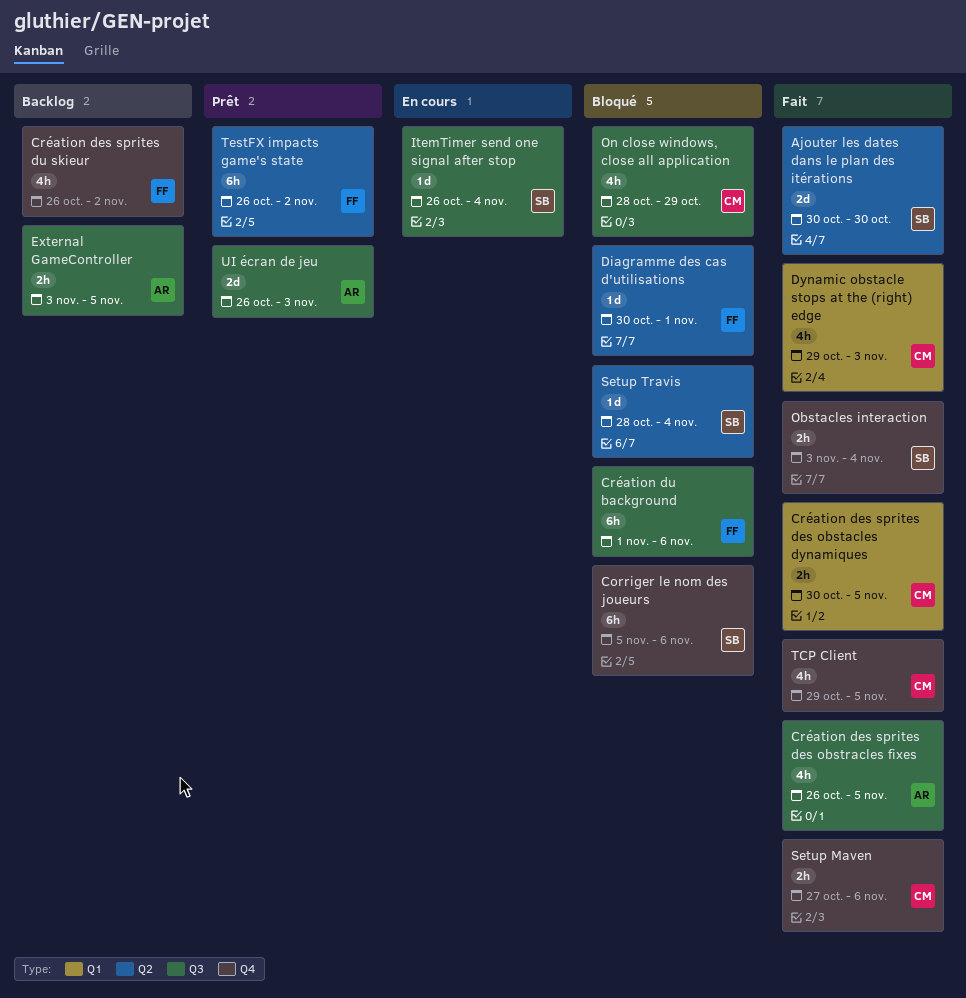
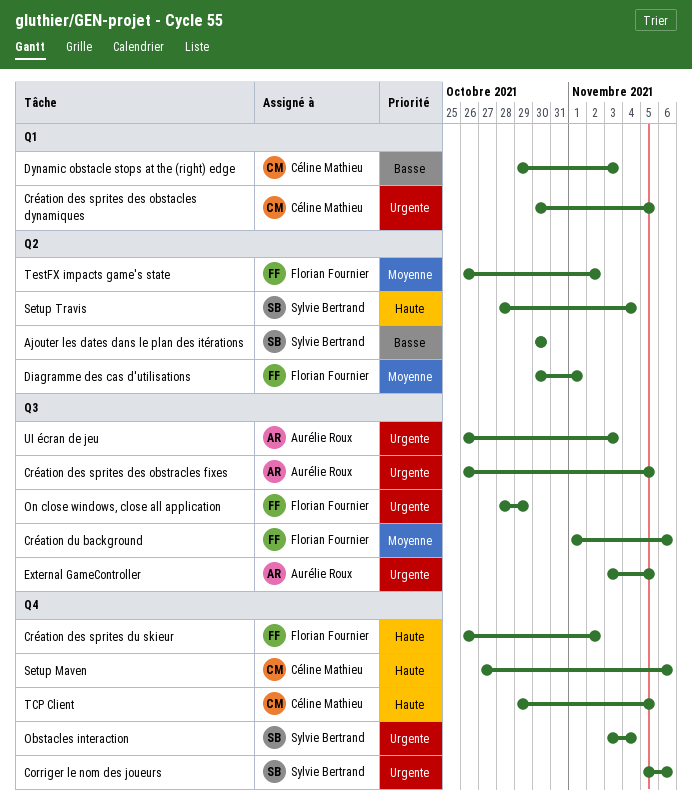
ItemTimer send one signal after stop: present -> none
On close windows, close all application, owner: Céline Mathieu -> Florian Fournier

